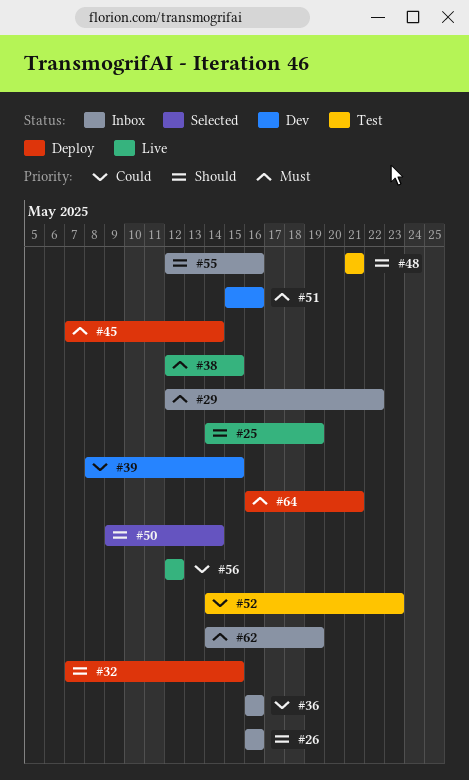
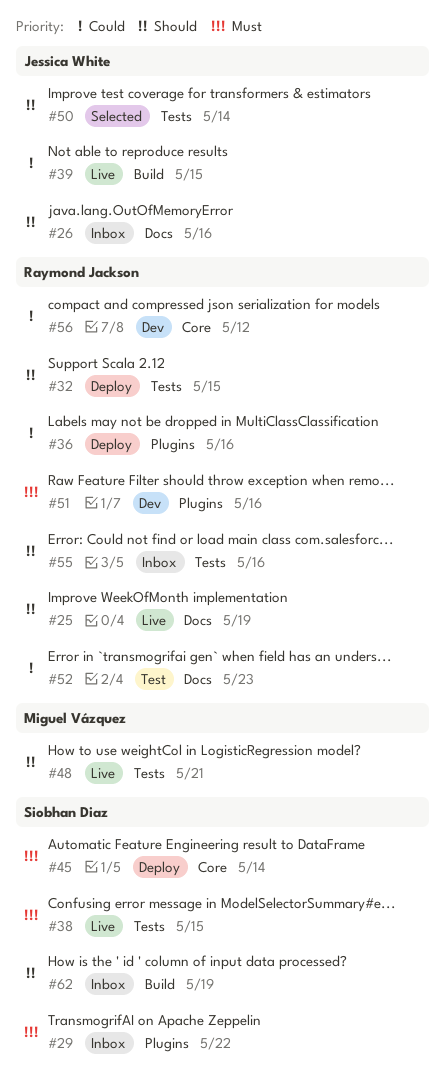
#36, status: Inbox -> Deploy
#39, status: Dev -> Live
#48, status: Test -> Live
#56, status: Live -> Dev
#62, priority: Must -> Should
#64: present -> none

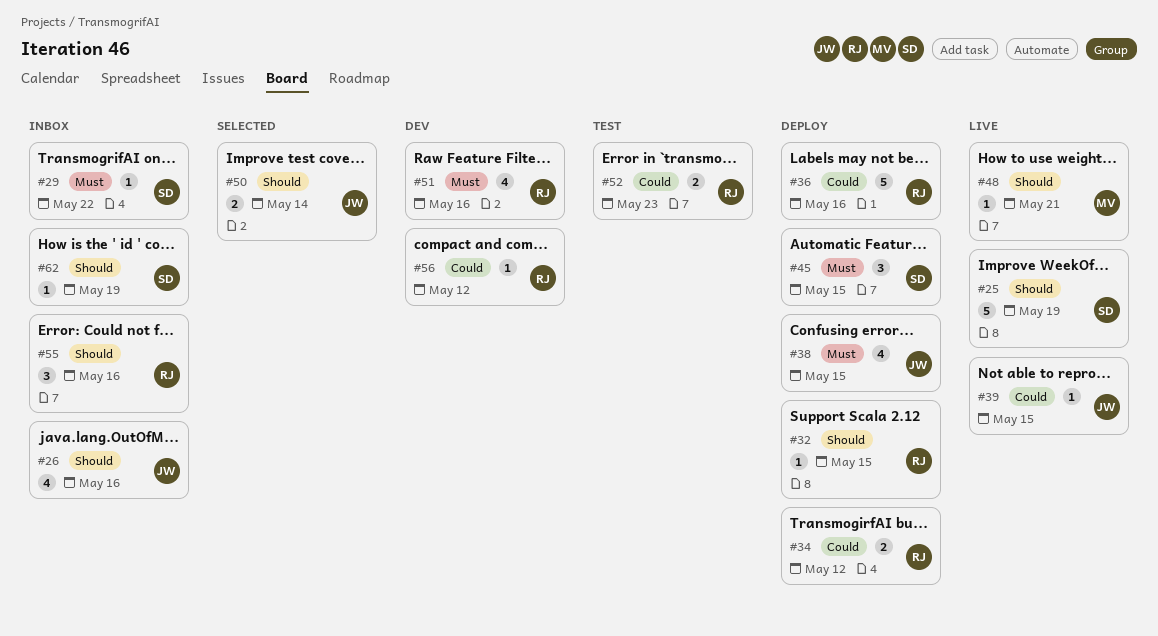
#25, owner: Raymond Jackson -> Siobhan Diaz
#34: none -> present
#38, status: Live -> Deploy
#38, owner: Siobhan Diaz -> Jessica White
#45, due: May 14 -> May 15

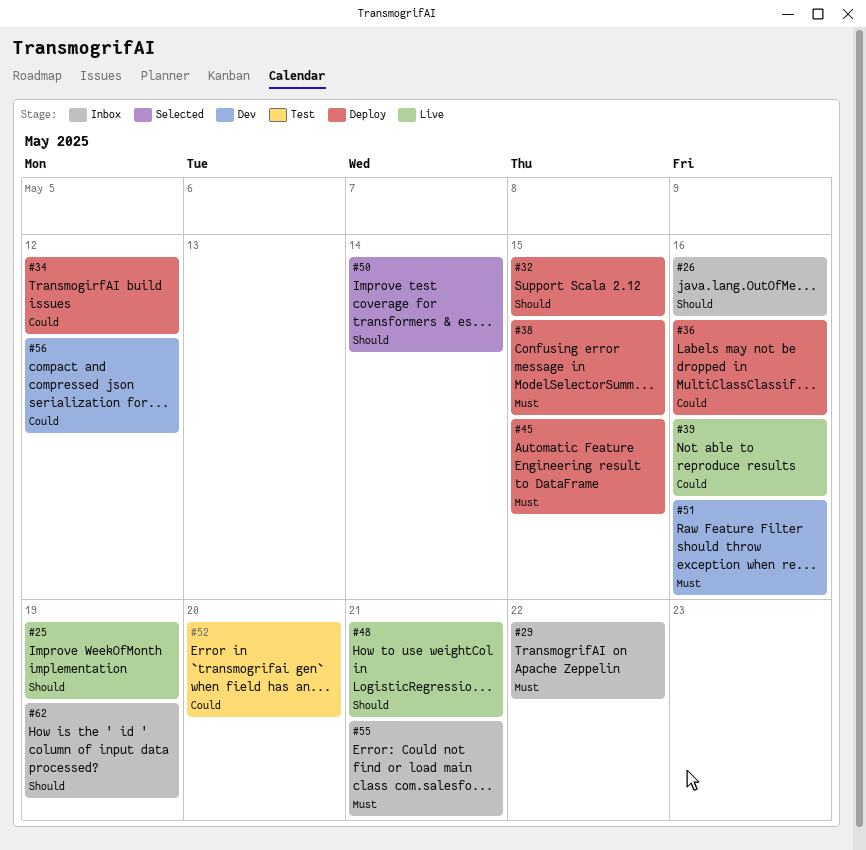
#39, due: May 15 -> May 16
#52, due: May 23 -> May 20
#55, priority: Should -> Must
#55, due: May 16 -> May 21

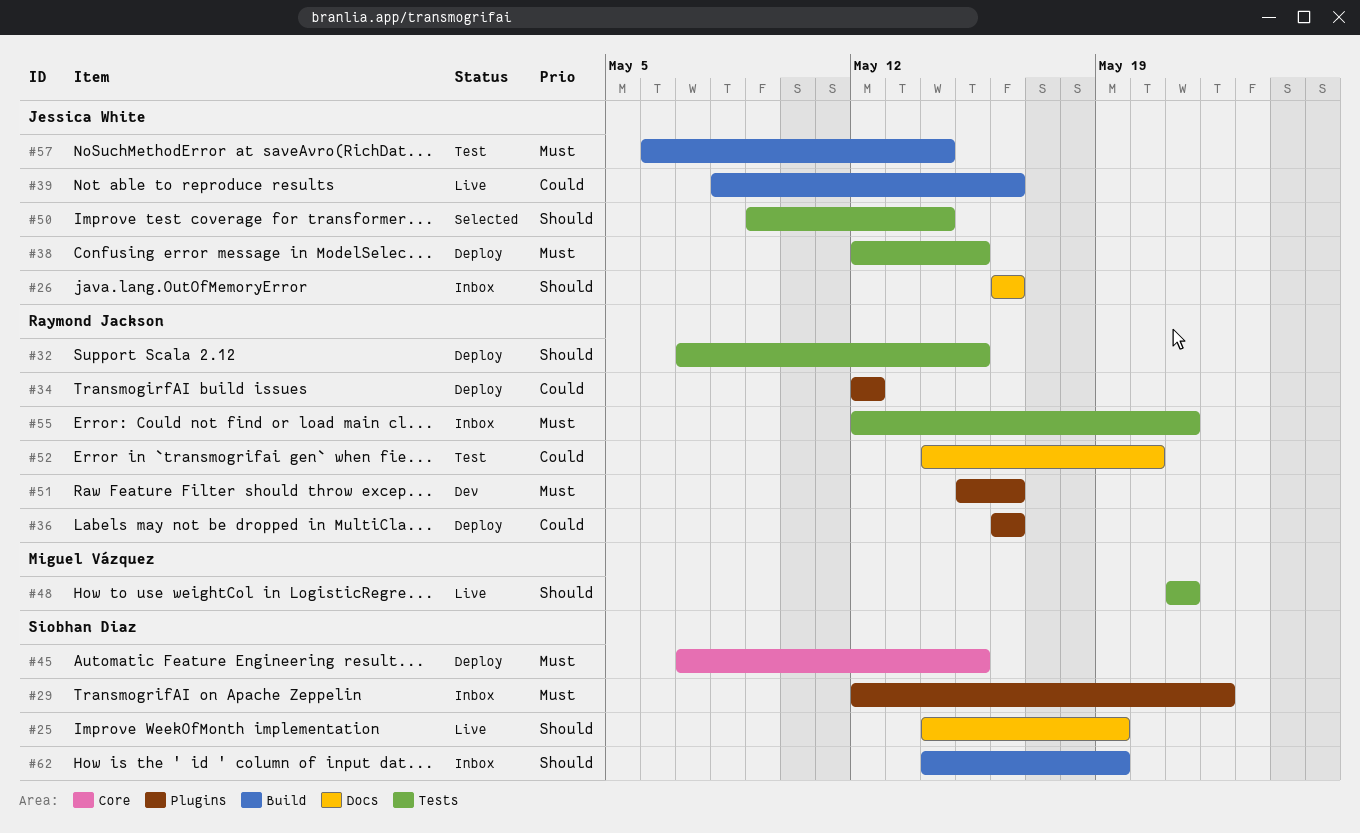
#56: present -> none
#57: none -> present

